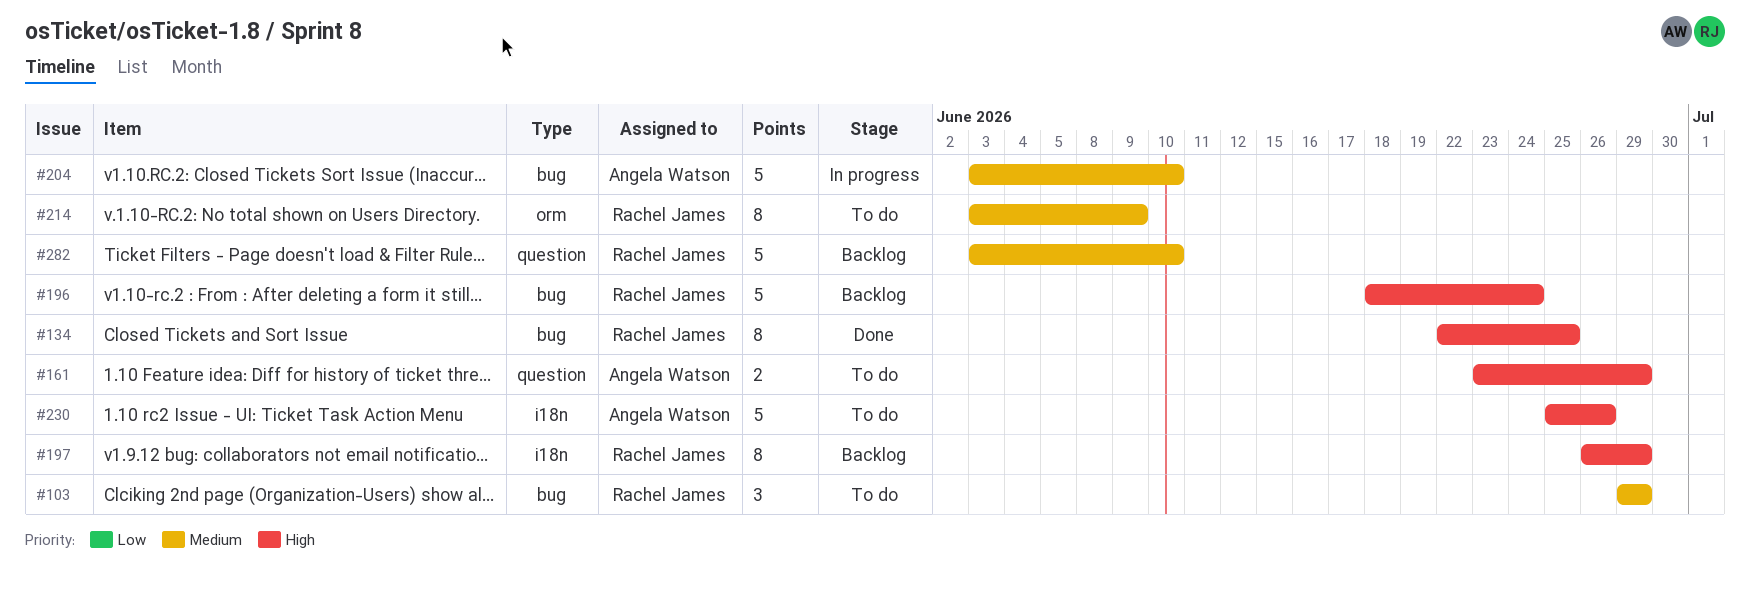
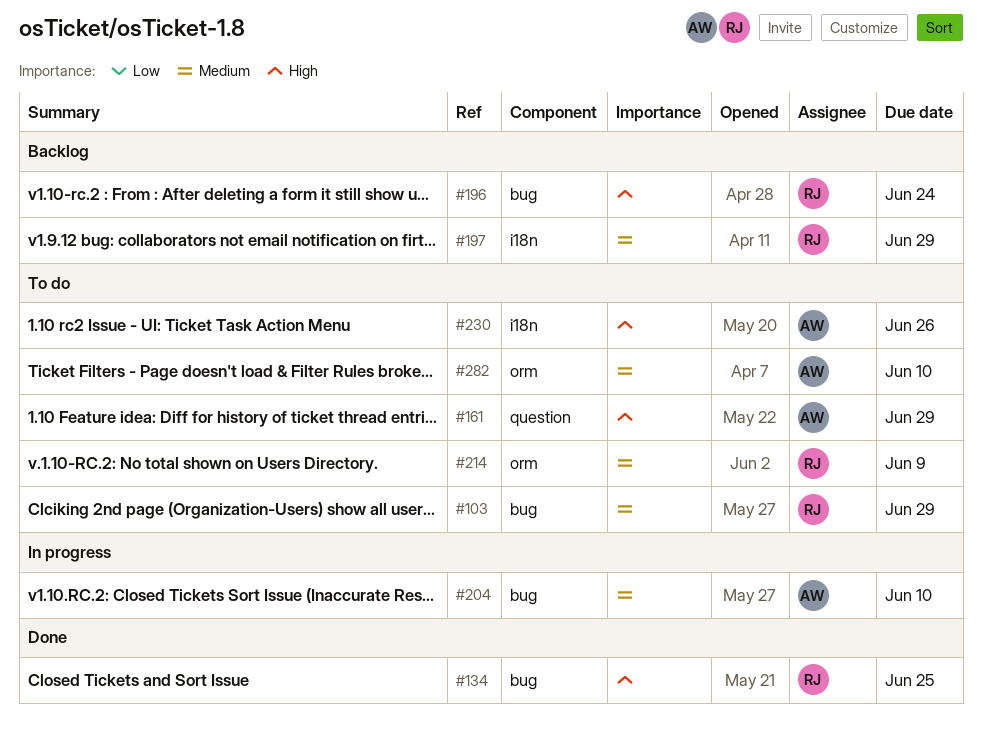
#197, priority: High -> Medium
#282, status: Backlog -> To do
#282, owner: Rachel James -> Angela Watson
#282, label: question -> orm

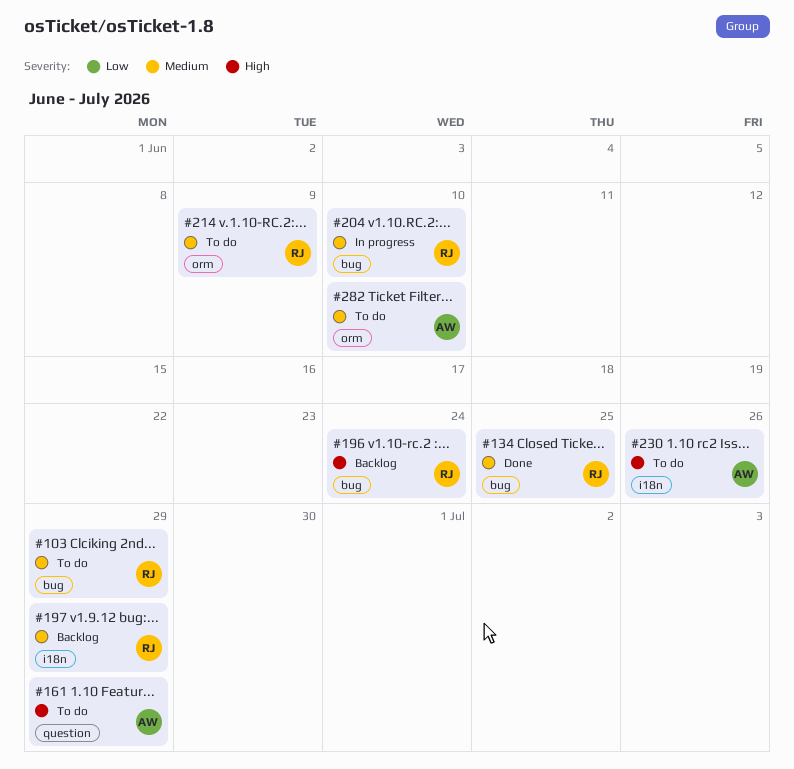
#134, priority: High -> Medium
#204, owner: AW -> RJ

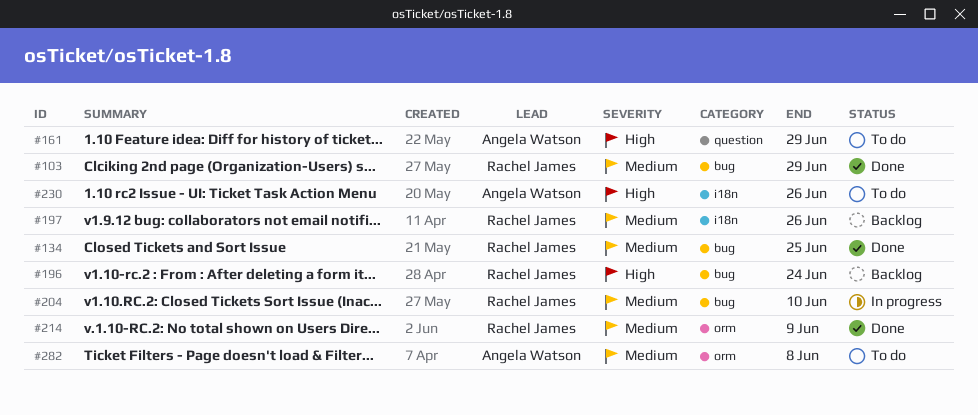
#103, status: To do -> Done
#197, due: Jun 29 -> Jun 26
#214, status: To do -> Done
#282, due: Jun 10 -> Jun 8

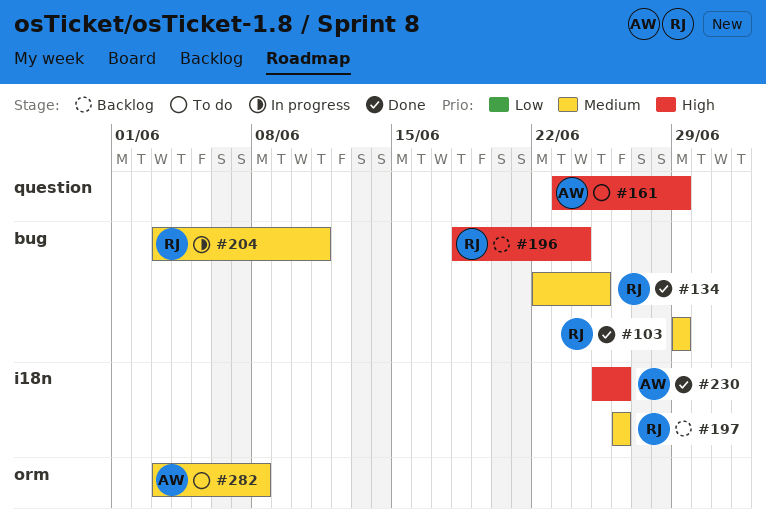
#204, due: Jun 10 -> Jun 11
#214: present -> none
#230, status: To do -> Done

